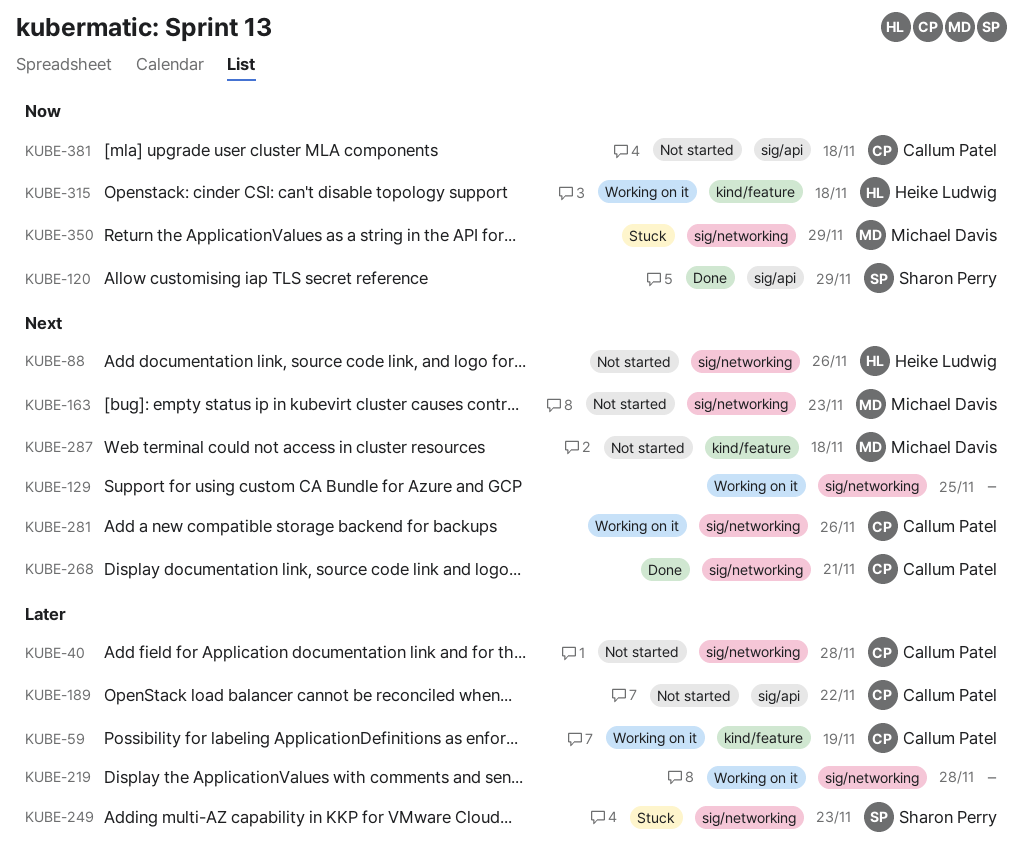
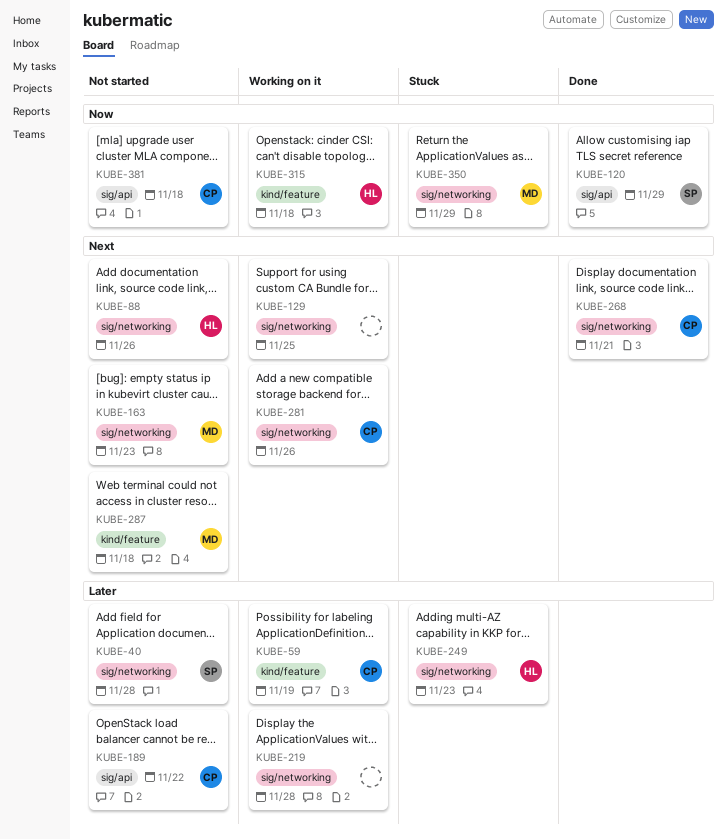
KUBE-40, owner: Callum Patel -> Sharon Perry
KUBE-249, owner: Sharon Perry -> Heike Ludwig

